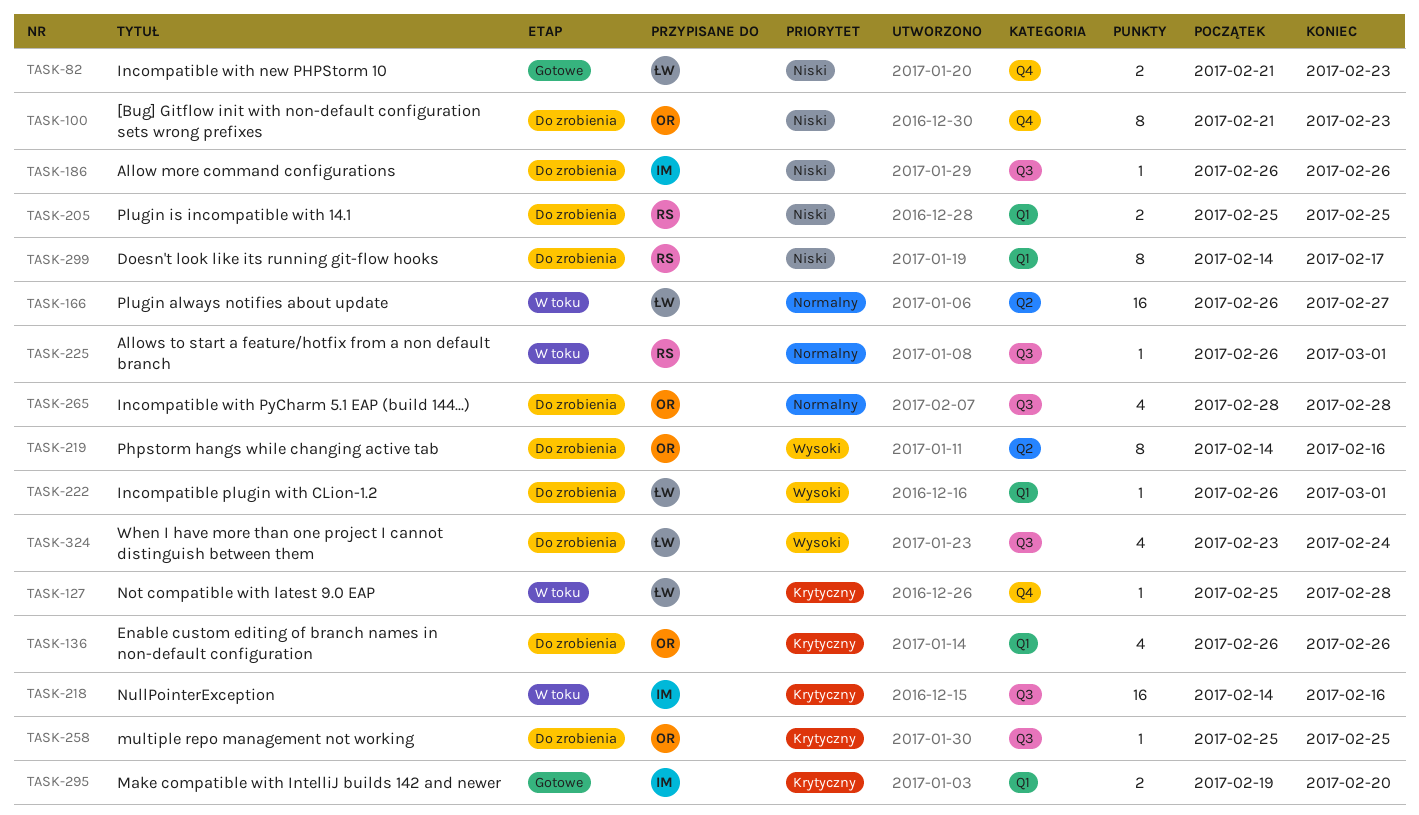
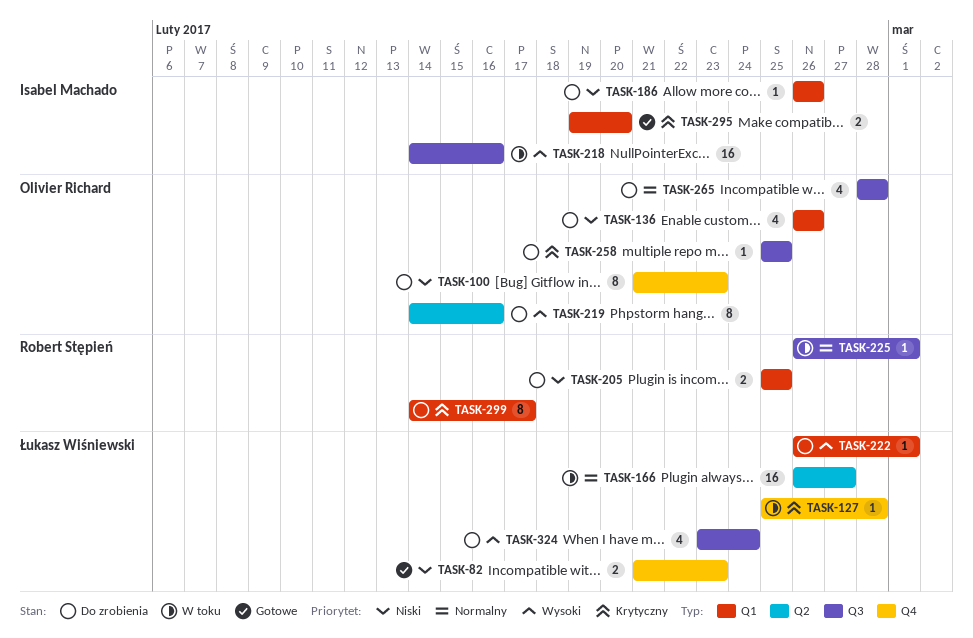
TASK-136, priority: Krytyczny -> Niski
TASK-186, label: Q3 -> Q1
TASK-218, priority: Krytyczny -> Wysoki
TASK-299, priority: Niski -> Krytyczny

